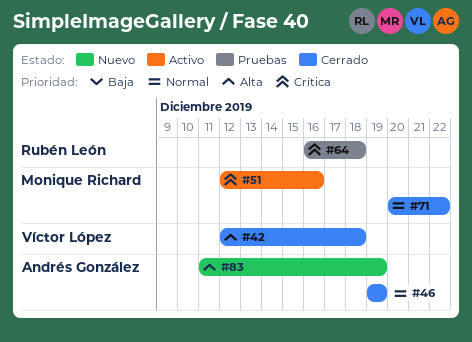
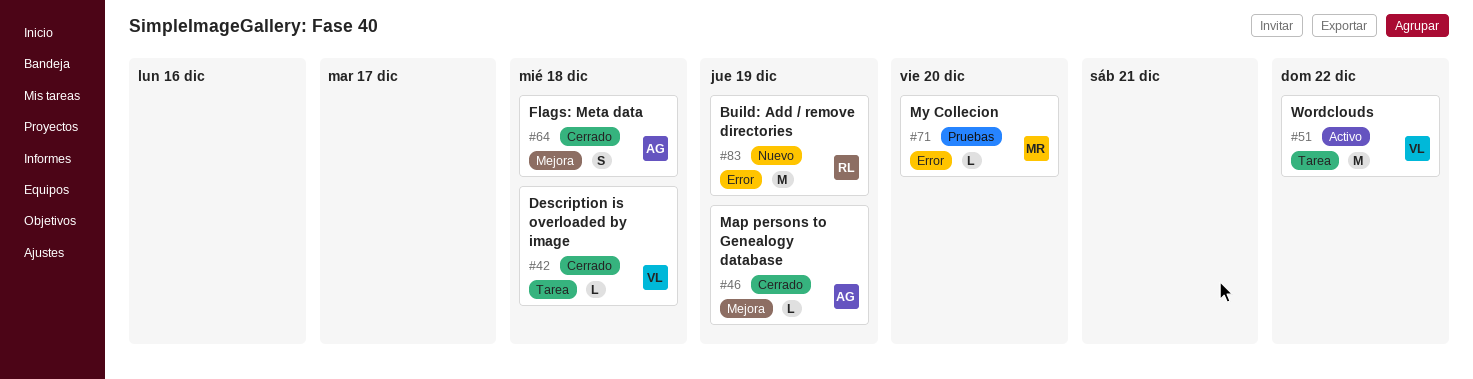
#51, owner: Monique Richard -> Víctor López
#51, due: Dec 16 -> Dec 22
#64, status: Pruebas -> Cerrado
#64, owner: Rubén León -> Andrés González
#71, status: Cerrado -> Pruebas
#71, due: Dec 22 -> Dec 20
#83, owner: Andrés González -> Rubén León

